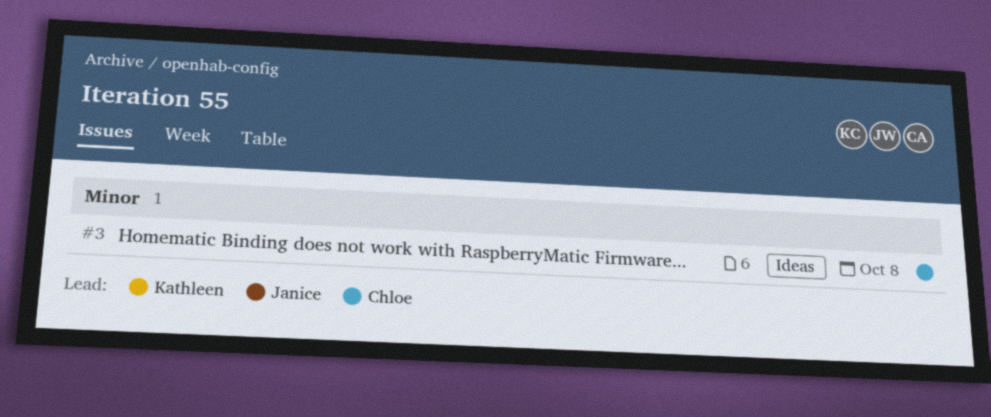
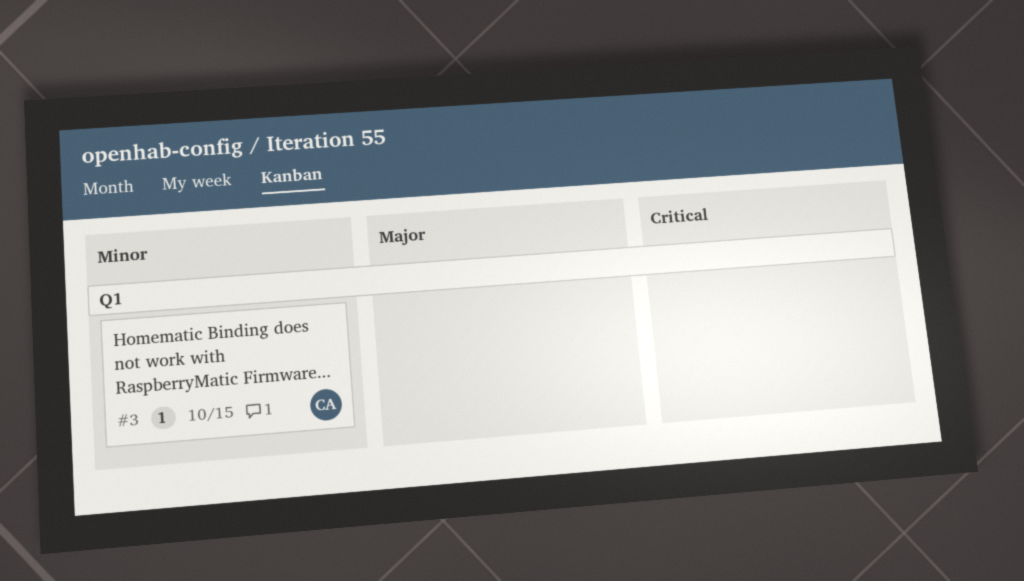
#3, due: Oct 8 -> Oct 15

